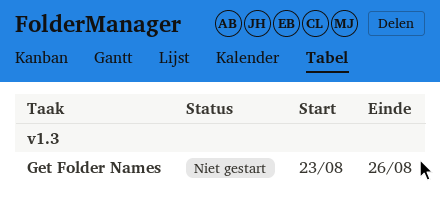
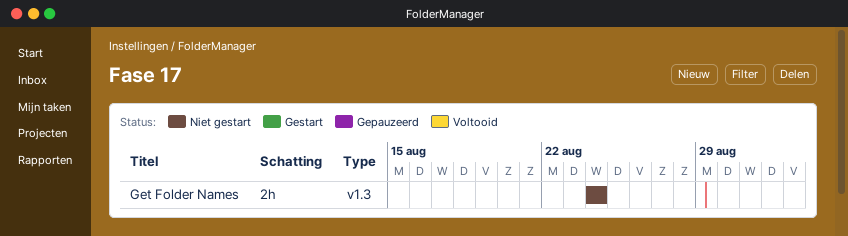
Get Folder Names, start: Aug 23 -> Aug 24
Get Folder Names, due: Aug 26 -> Aug 24

